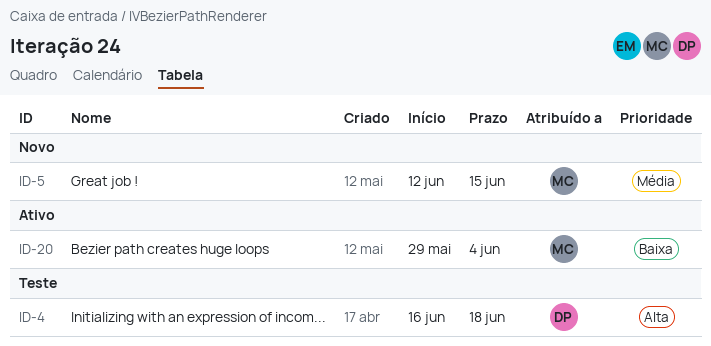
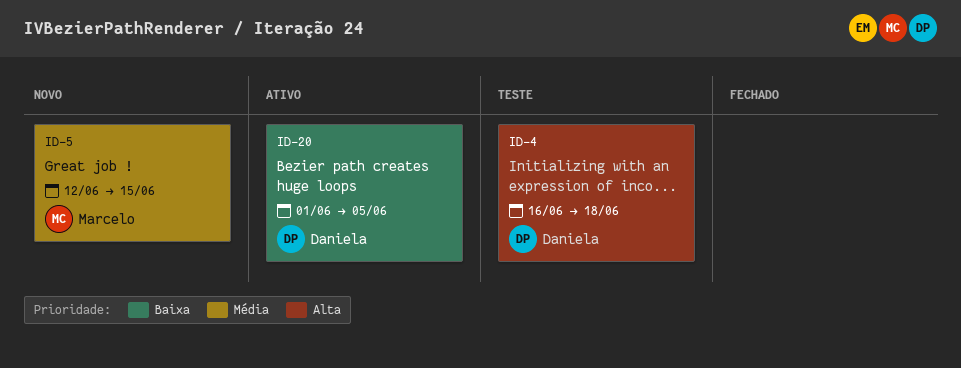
ID-20, owner: Marcelo -> Daniela
ID-20, start: May 29 -> Jun 1
ID-20, due: Jun 4 -> Jun 5

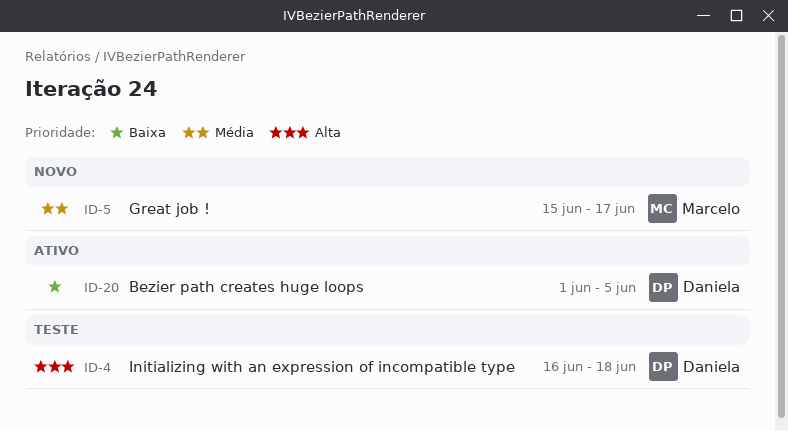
ID-5, start: Jun 12 -> Jun 15
ID-5, due: Jun 15 -> Jun 17

